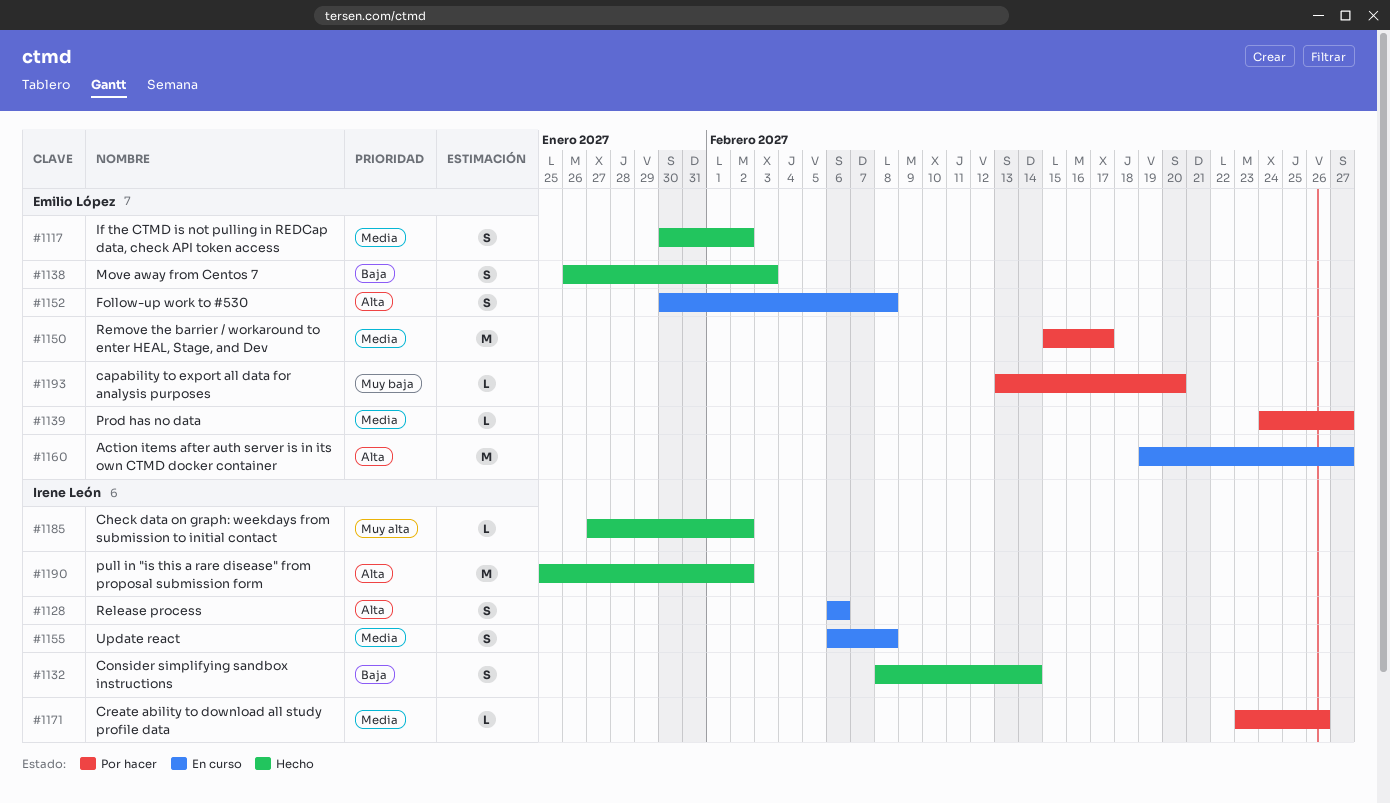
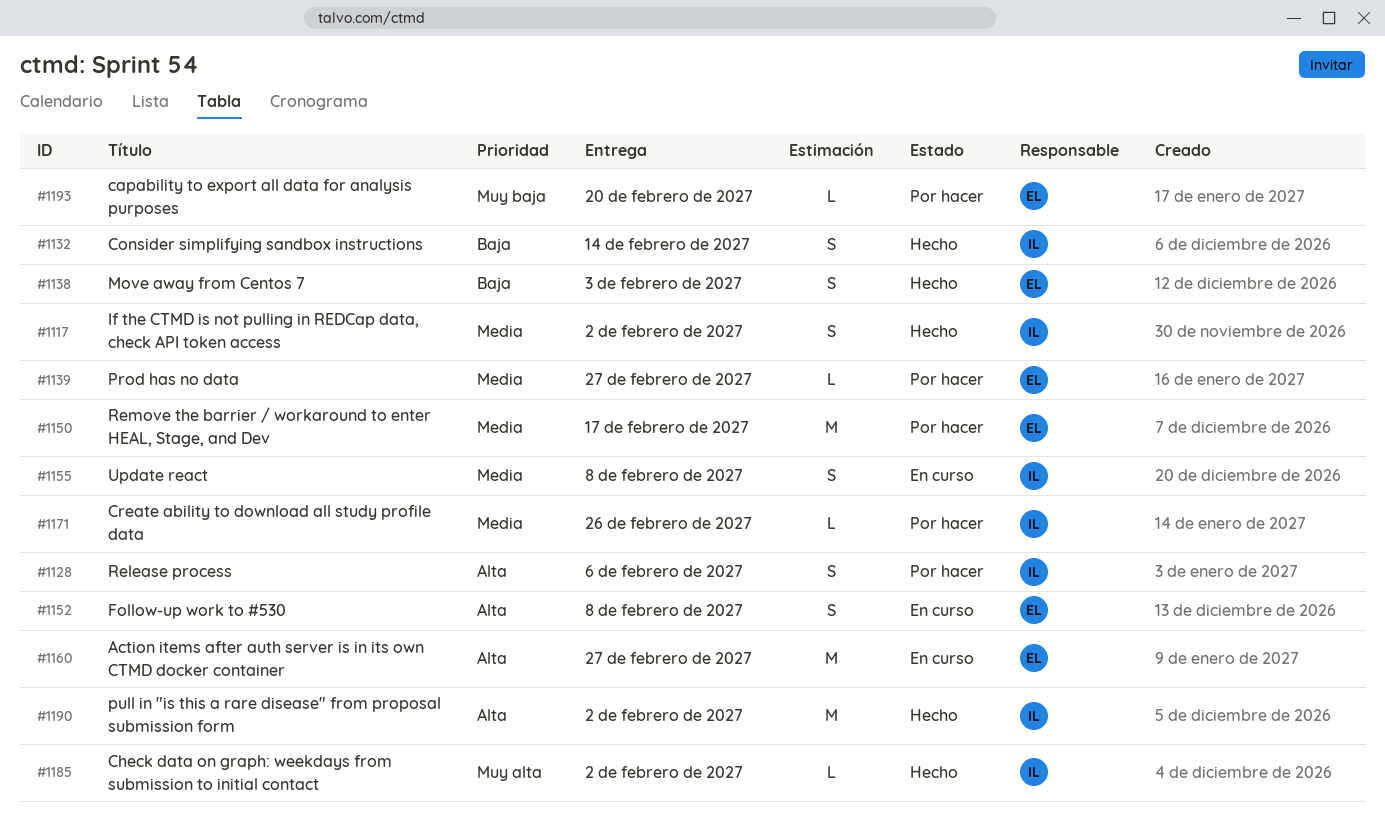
#1117, owner: Emilio López -> Irene León
#1128, status: En curso -> Por hacer

